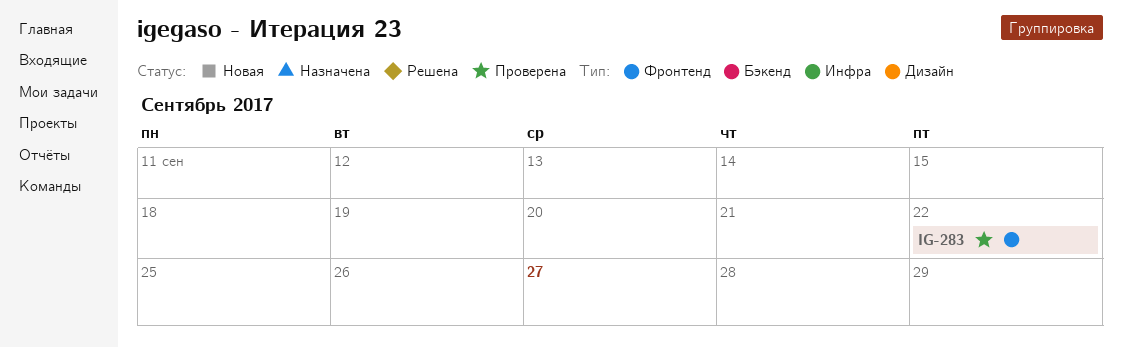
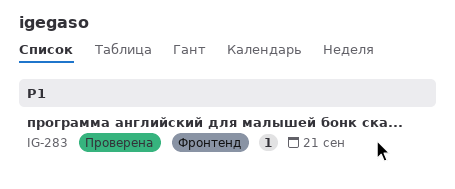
IG-283, due: Sep 22 -> Sep 21

